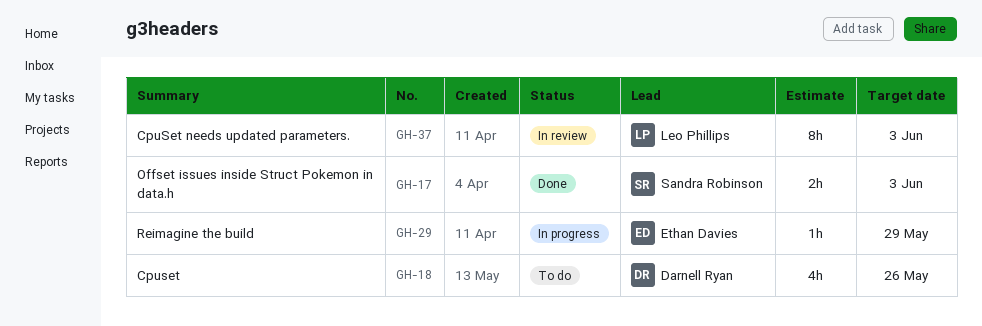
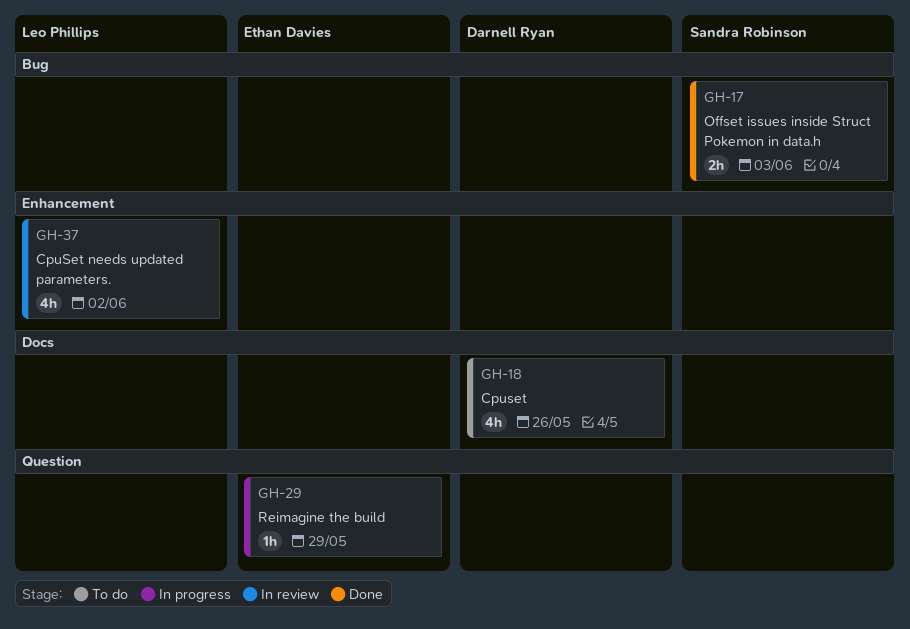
GH-37, estimate: 8h -> 4h
GH-37, due: Jun 3 -> Jun 2

